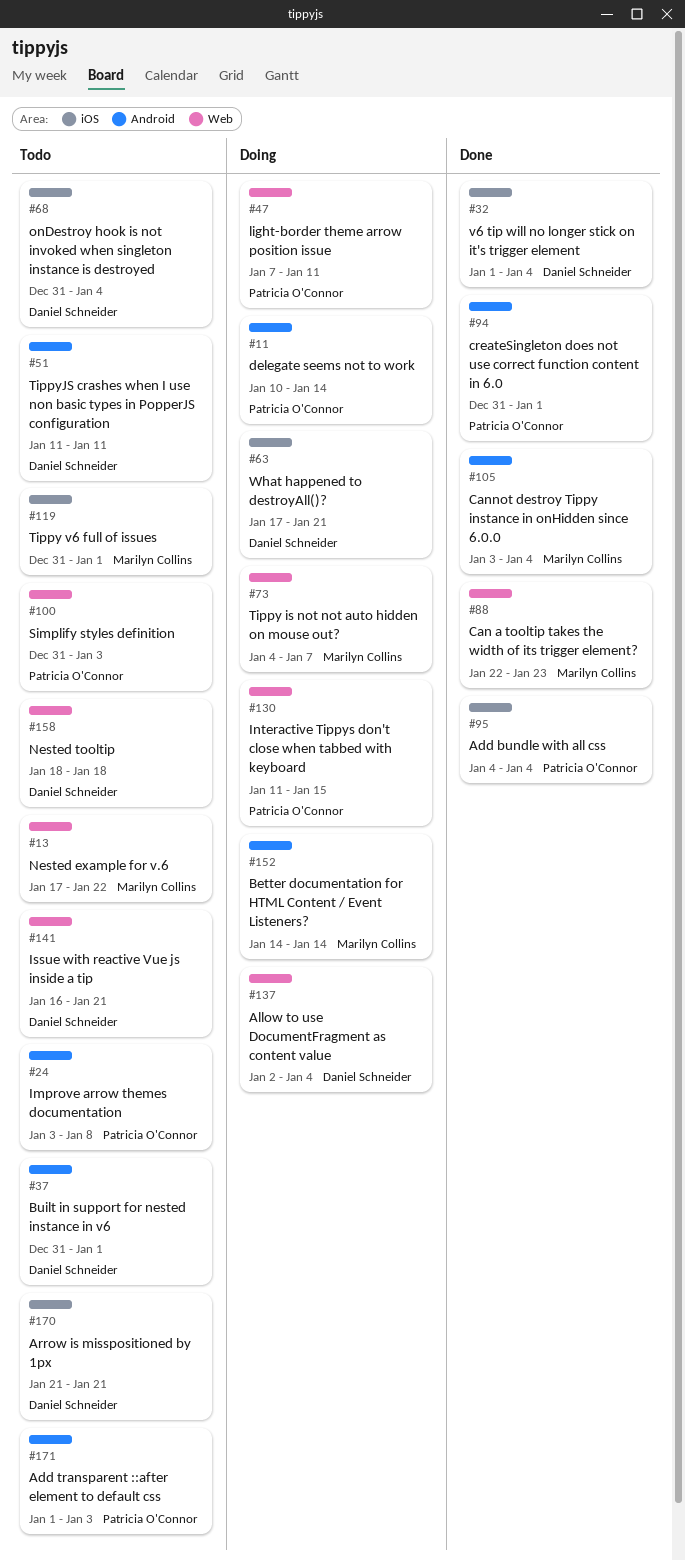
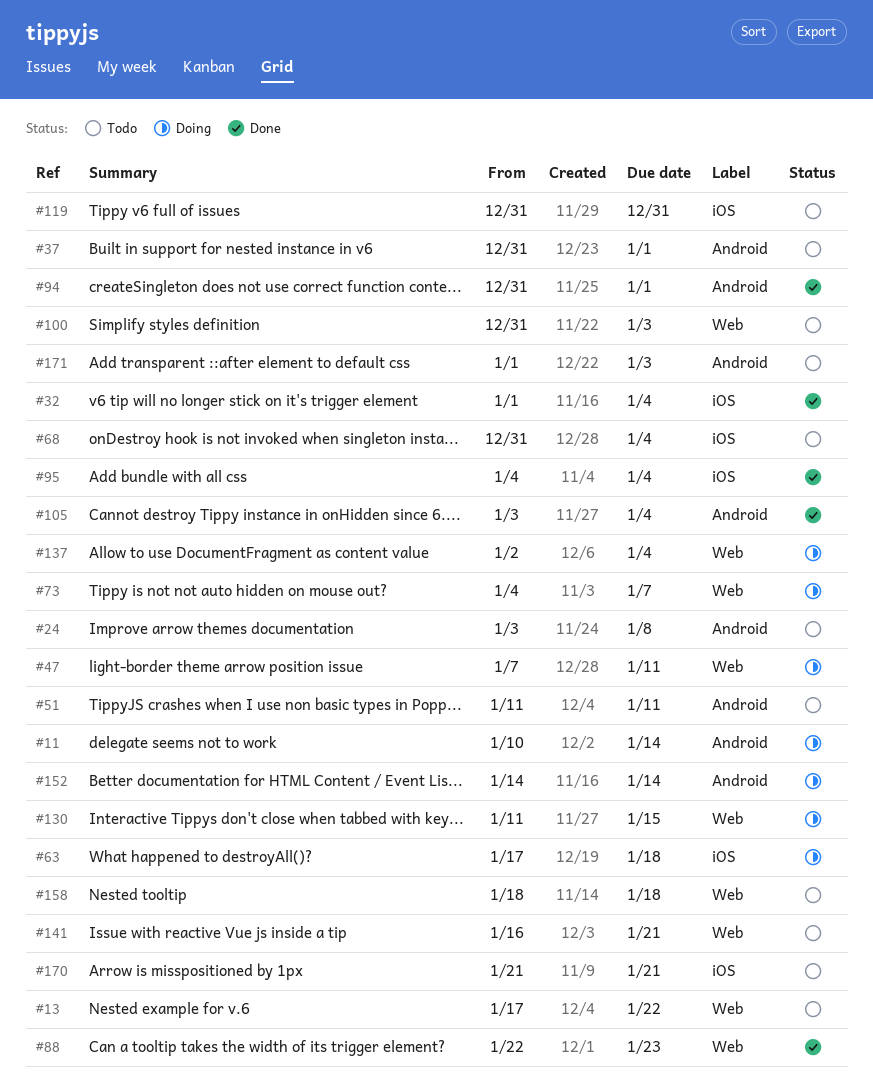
#63, due: Jan 21 -> Jan 18
#119, due: Jan 1 -> Dec 31

